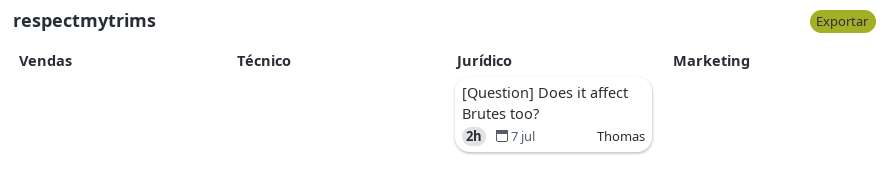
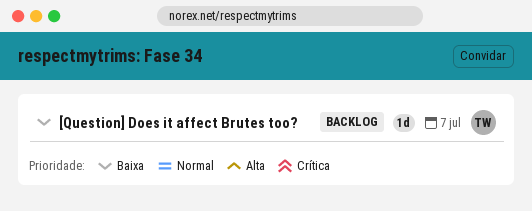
[Question] Does it affect Brutes too?, estimate: 2h -> 1d

